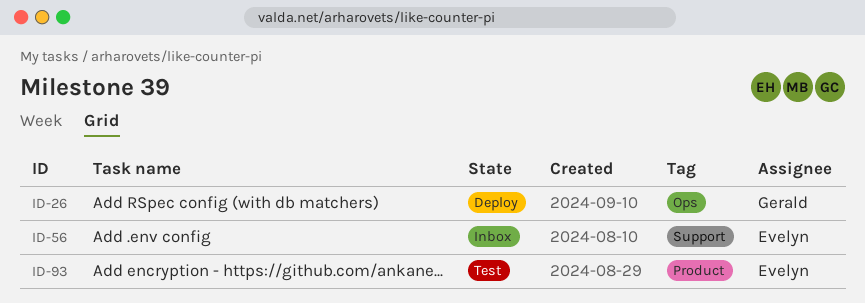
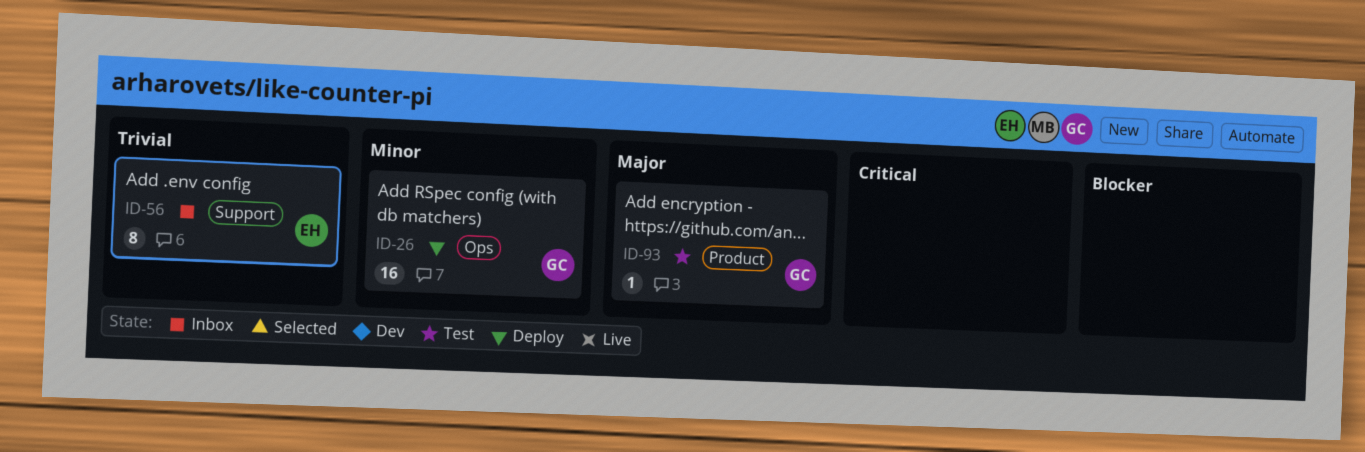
ID-93, owner: Evelyn -> Gerald

